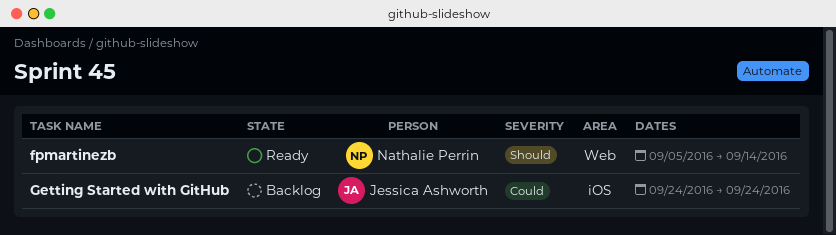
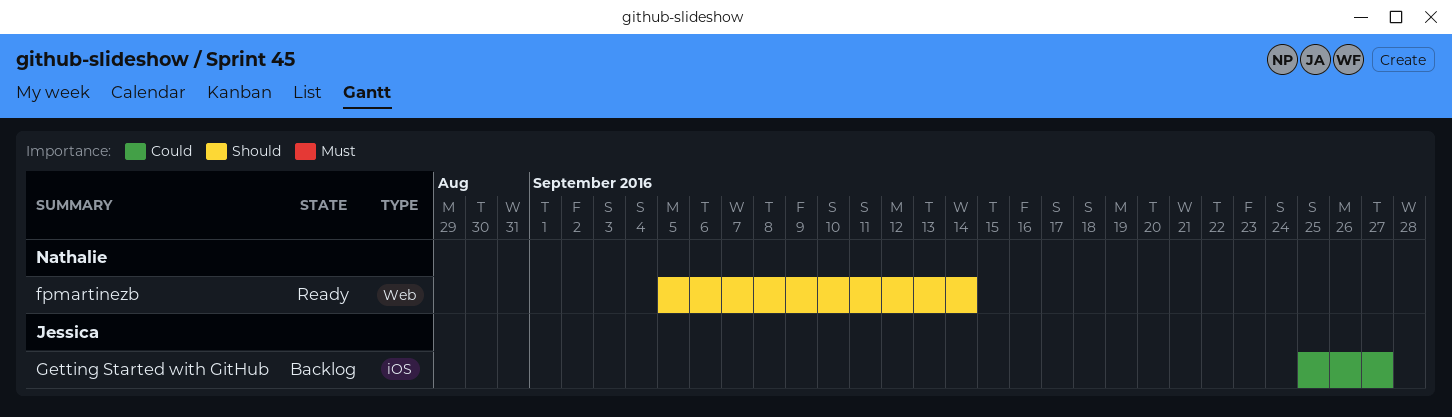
Getting Started with GitHub, start: Sep 24 -> Sep 25
Getting Started with GitHub, due: Sep 24 -> Sep 27

